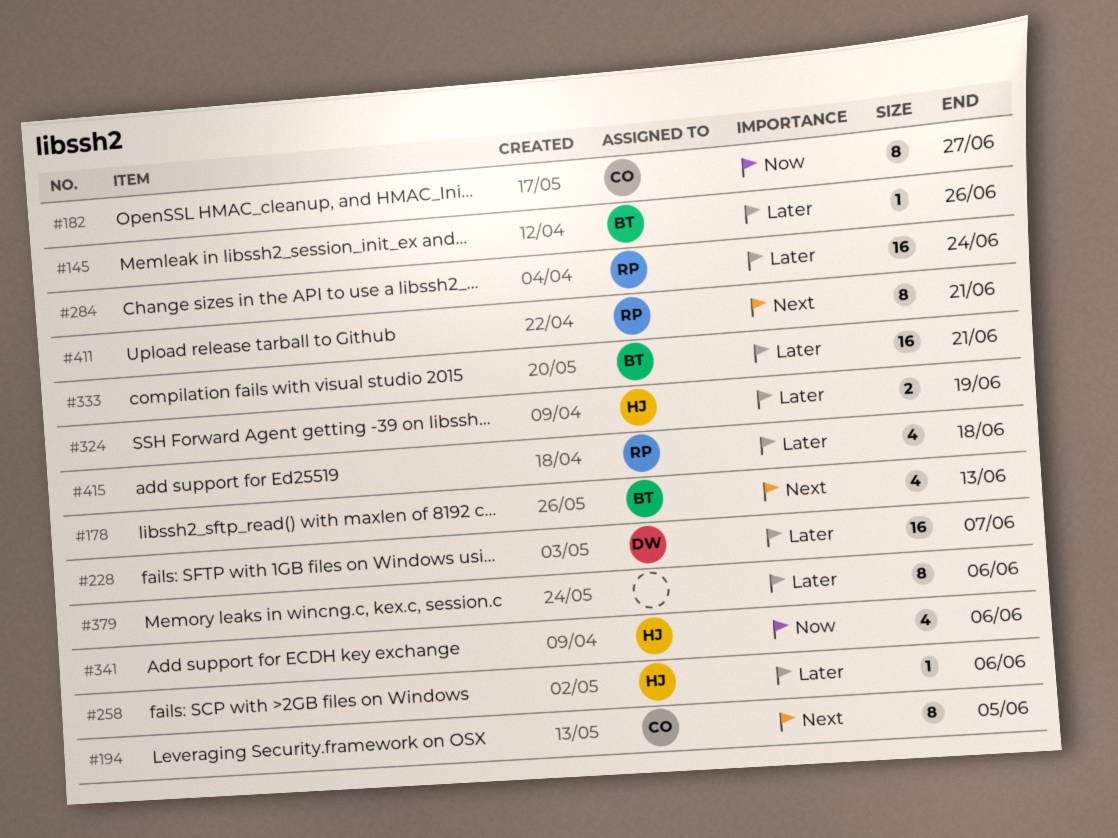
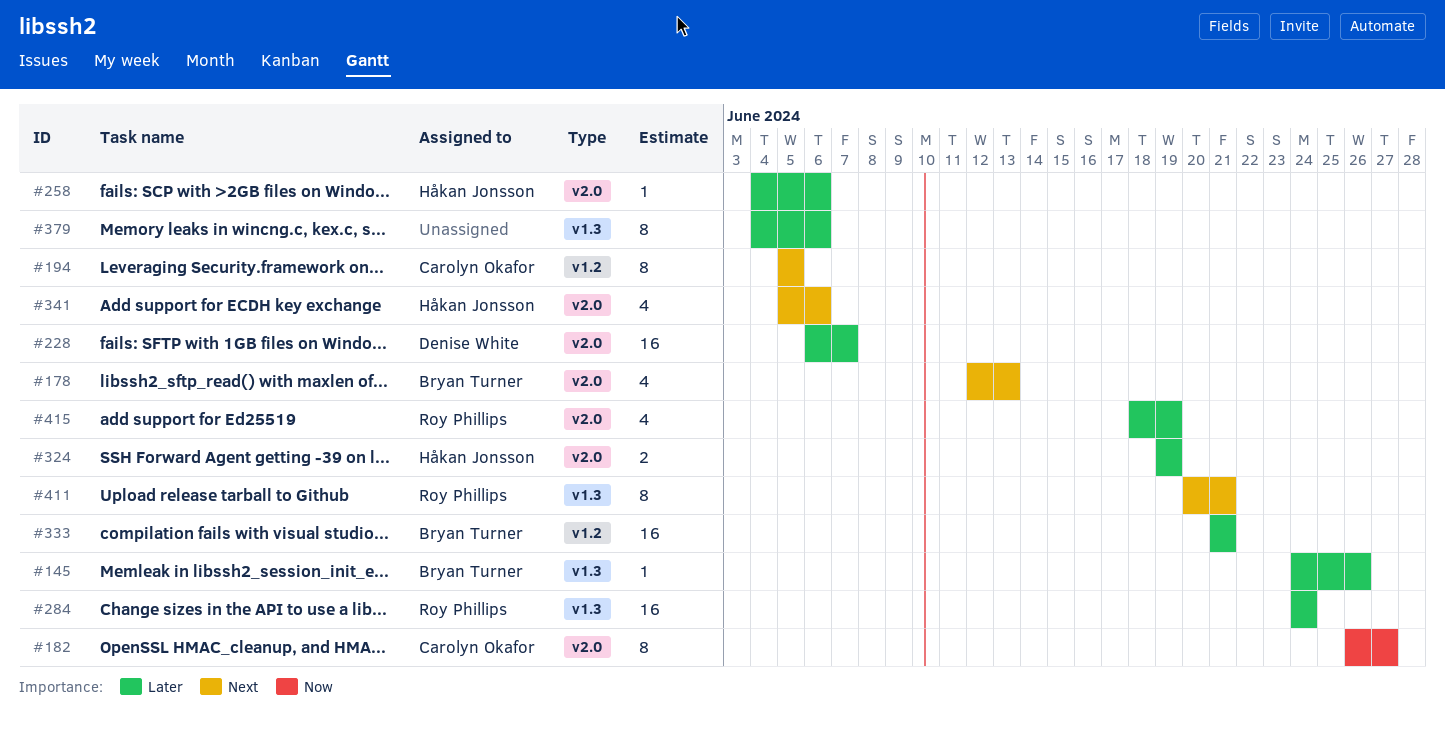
#341, priority: Now -> Next
#415, due: Jun 18 -> Jun 19

